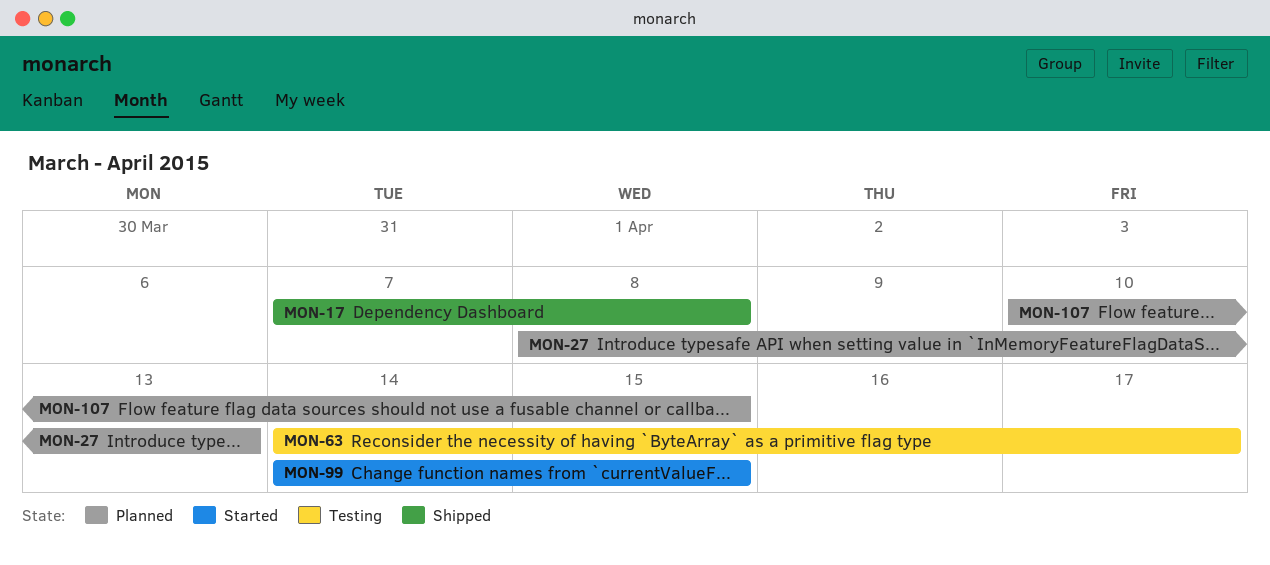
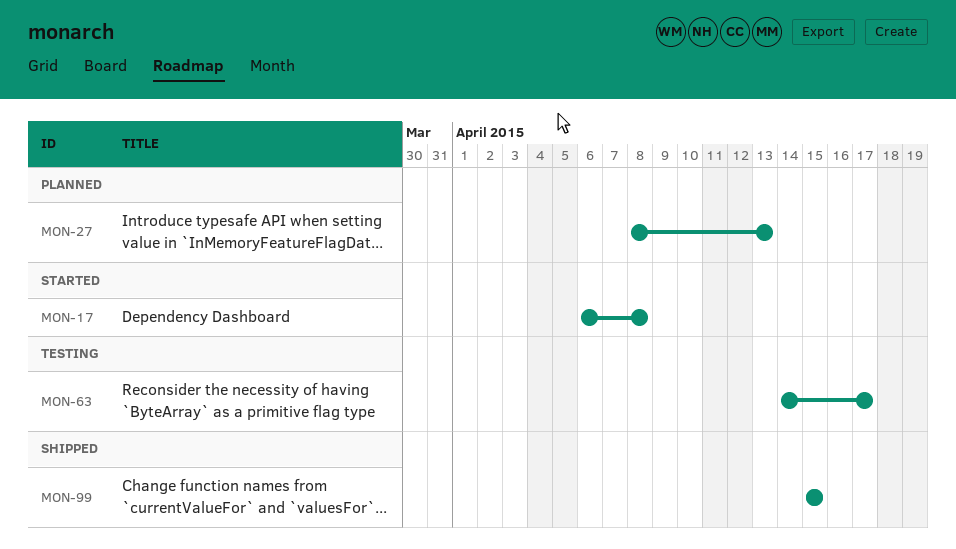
MON-17, status: Shipped -> Started
MON-17, start: Apr 7 -> Apr 6
MON-99, status: Started -> Shipped
MON-99, start: Apr 14 -> Apr 15
MON-107: present -> none

